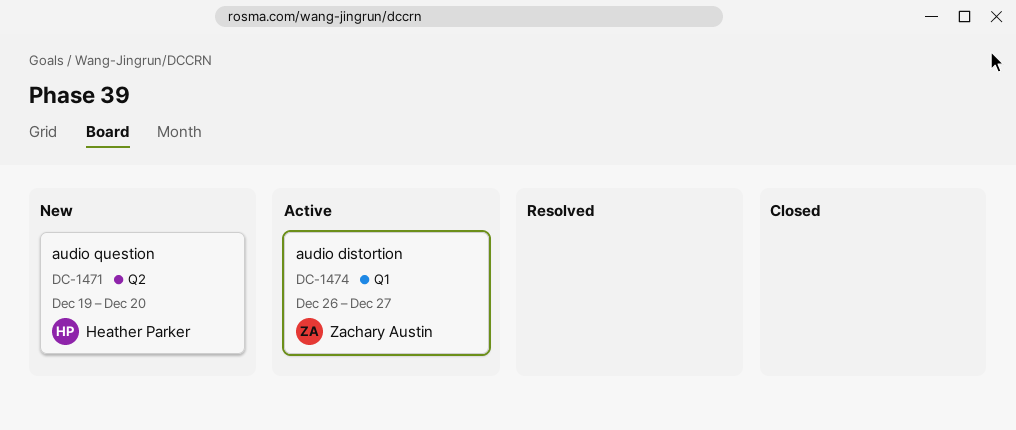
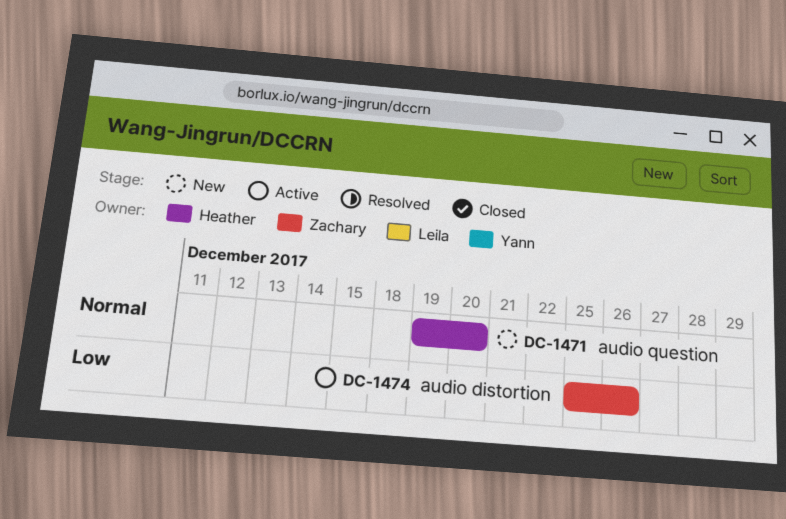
DC-1474, start: Dec 26 -> Dec 25
DC-1474, due: Dec 27 -> Dec 26

